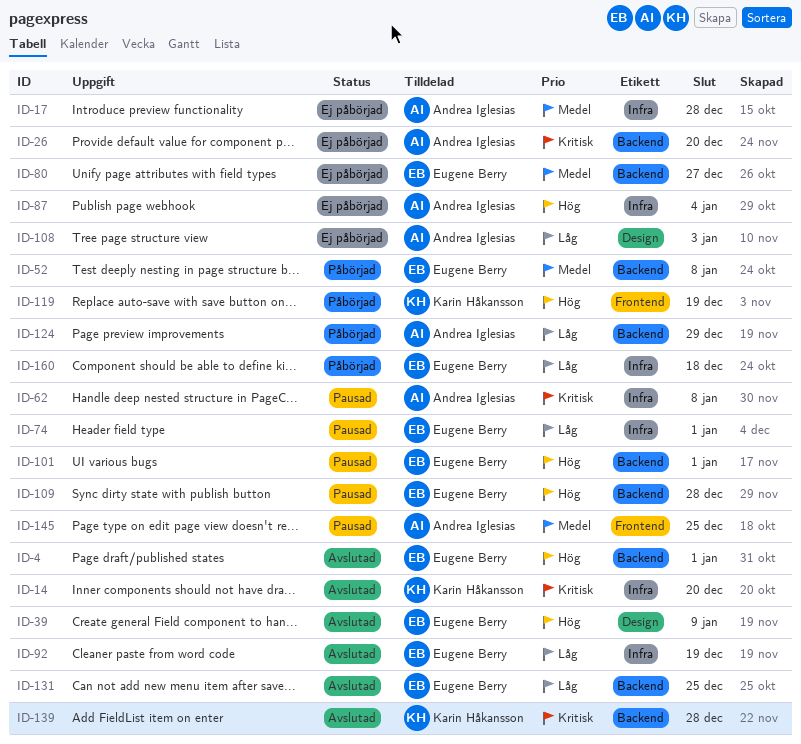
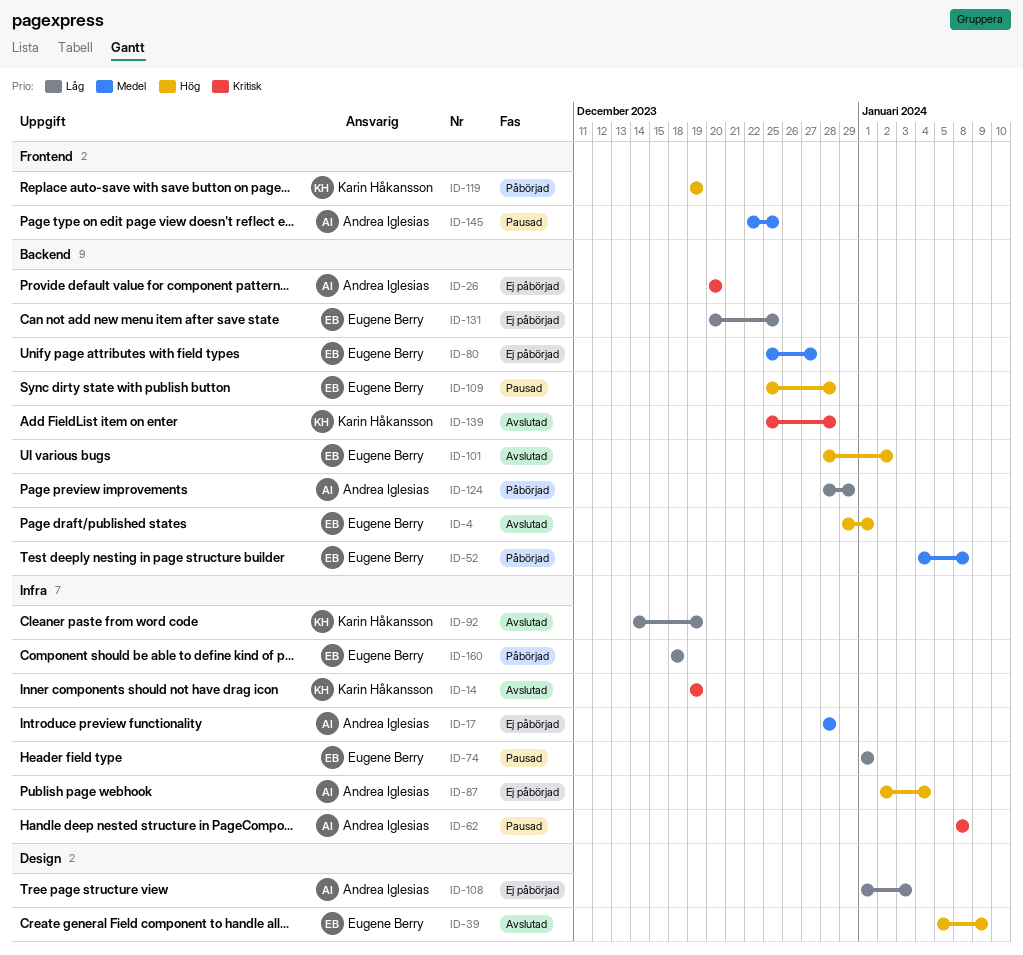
ID-14, due: Dec 20 -> Dec 19
ID-92, owner: Eugene Berry -> Karin Håkansson
ID-101, status: Pausad -> Avslutad
ID-101, due: Jan 1 -> Jan 2
ID-131, status: Avslutad -> Ej påbörjad

